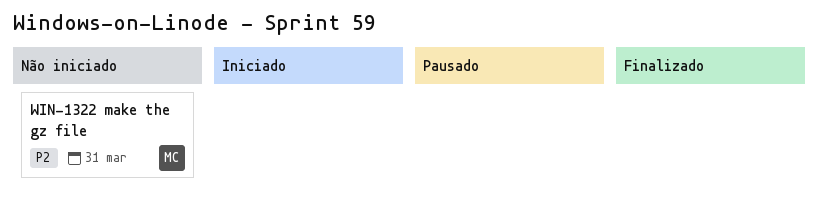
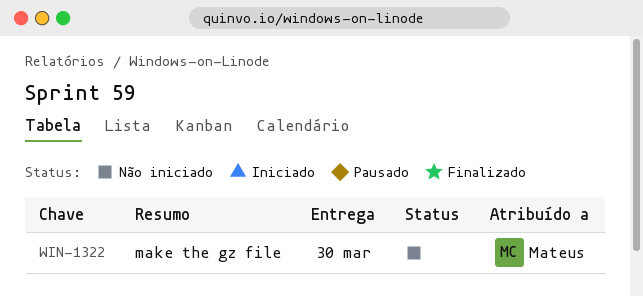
WIN-1322, due: Mar 31 -> Mar 30

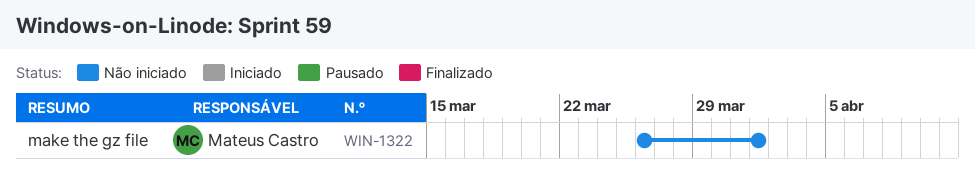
WIN-1322, due: Mar 30 -> Apr 1

